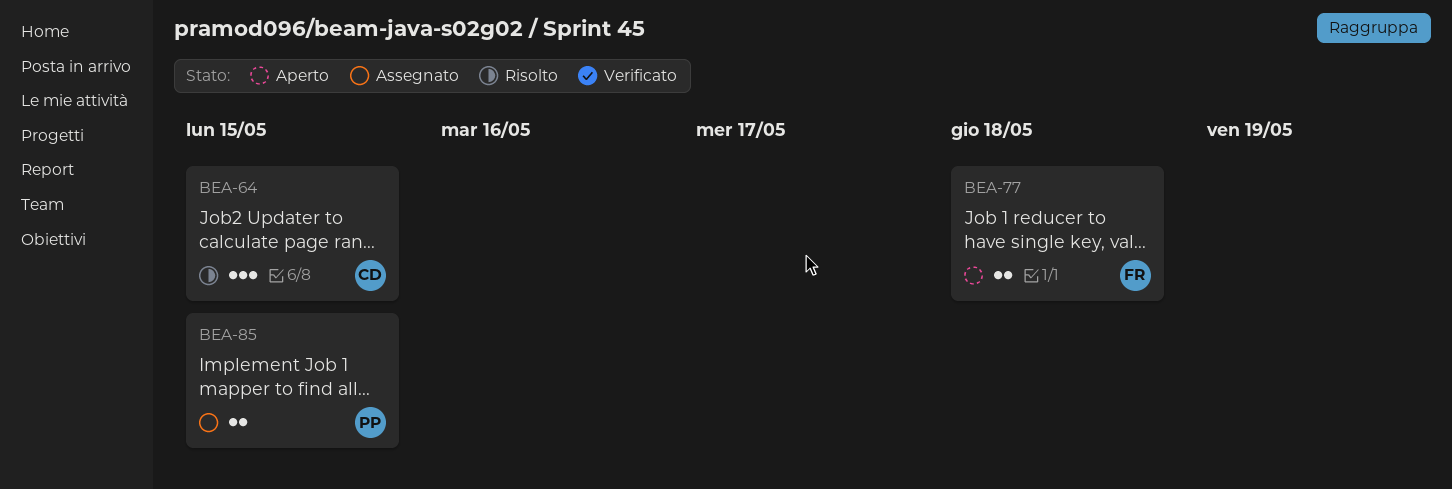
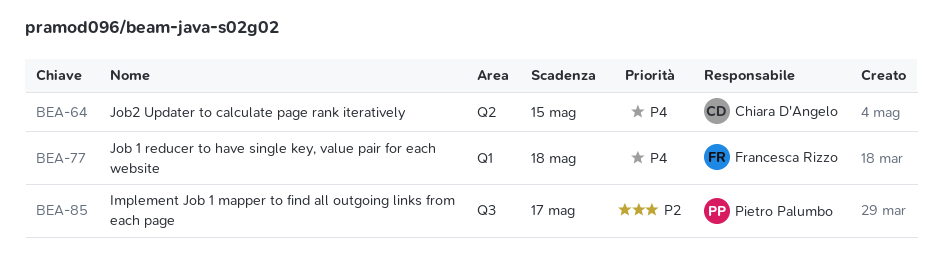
BEA-85, due: May 15 -> May 17

